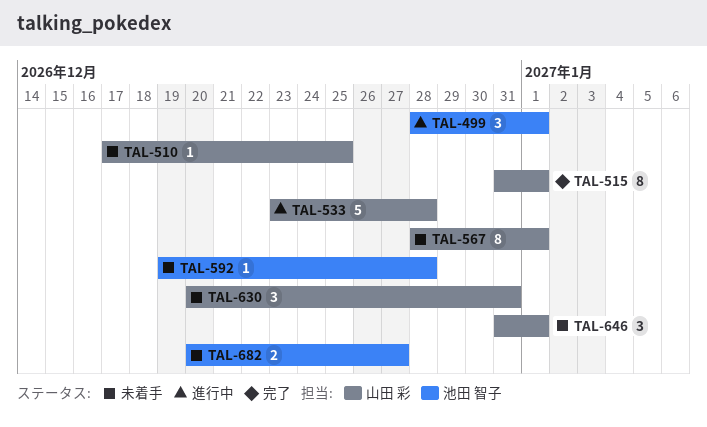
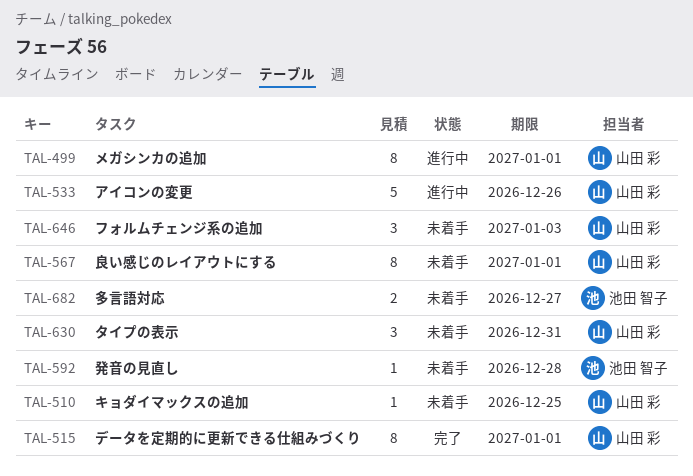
TAL-499, owner: 池田 智子 -> 山田 彩
TAL-499, estimate: 3 -> 8
TAL-533, due: Dec 28 -> Dec 26
TAL-646, due: Jan 1 -> Jan 3

